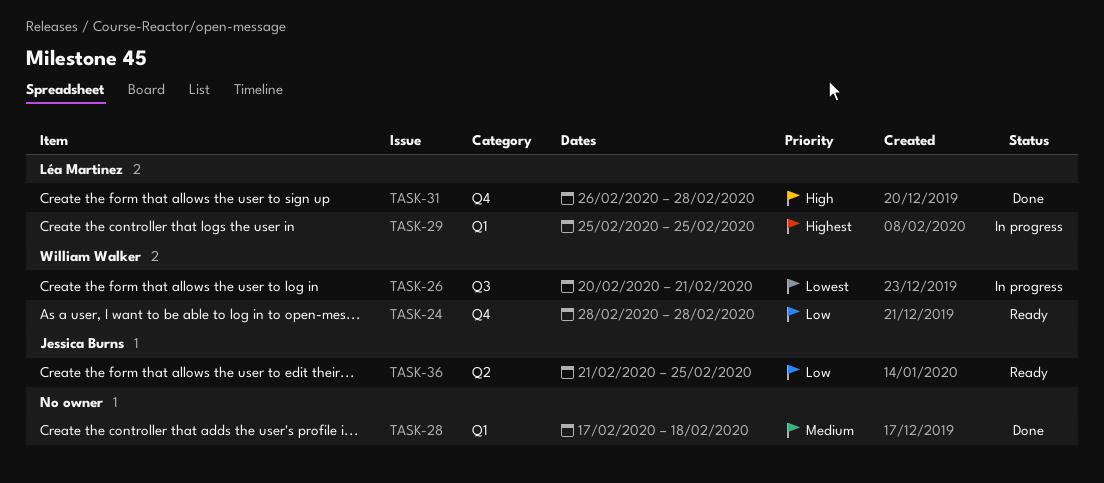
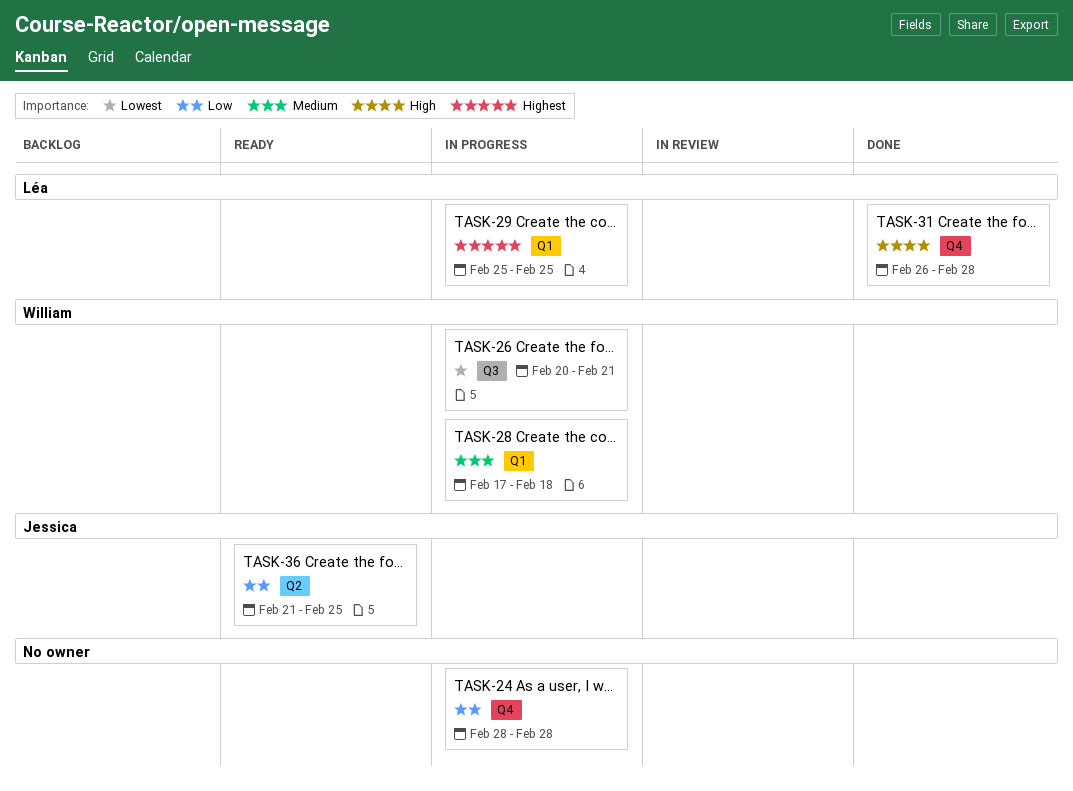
TASK-24, status: Ready -> In progress
TASK-24, owner: William Walker -> none
TASK-28, status: Done -> In progress
TASK-28, owner: none -> William Walker

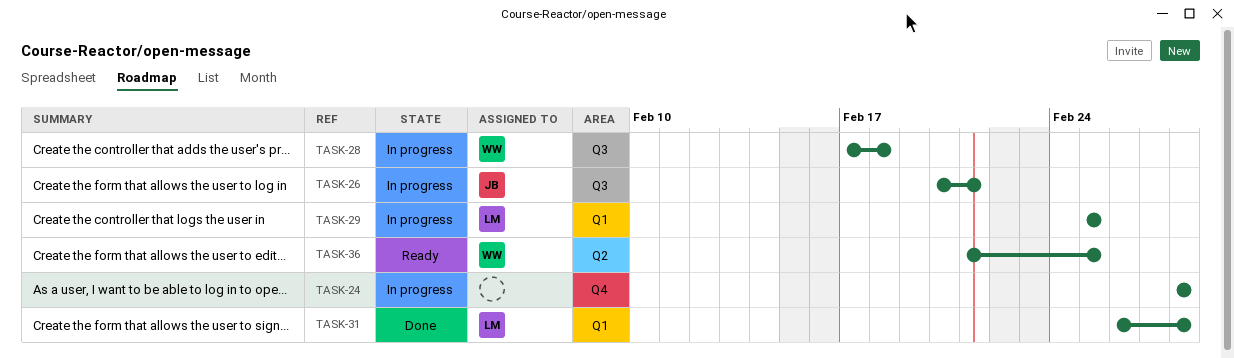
TASK-26, owner: William -> Jessica
TASK-28, label: Q1 -> Q3
TASK-31, label: Q4 -> Q1
TASK-36, owner: Jessica -> William

